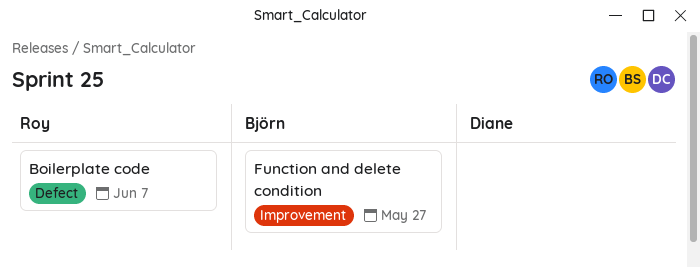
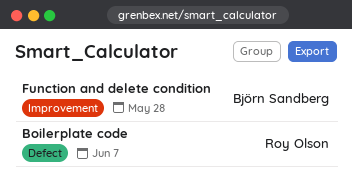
Function and delete condition, due: May 27 -> May 28

